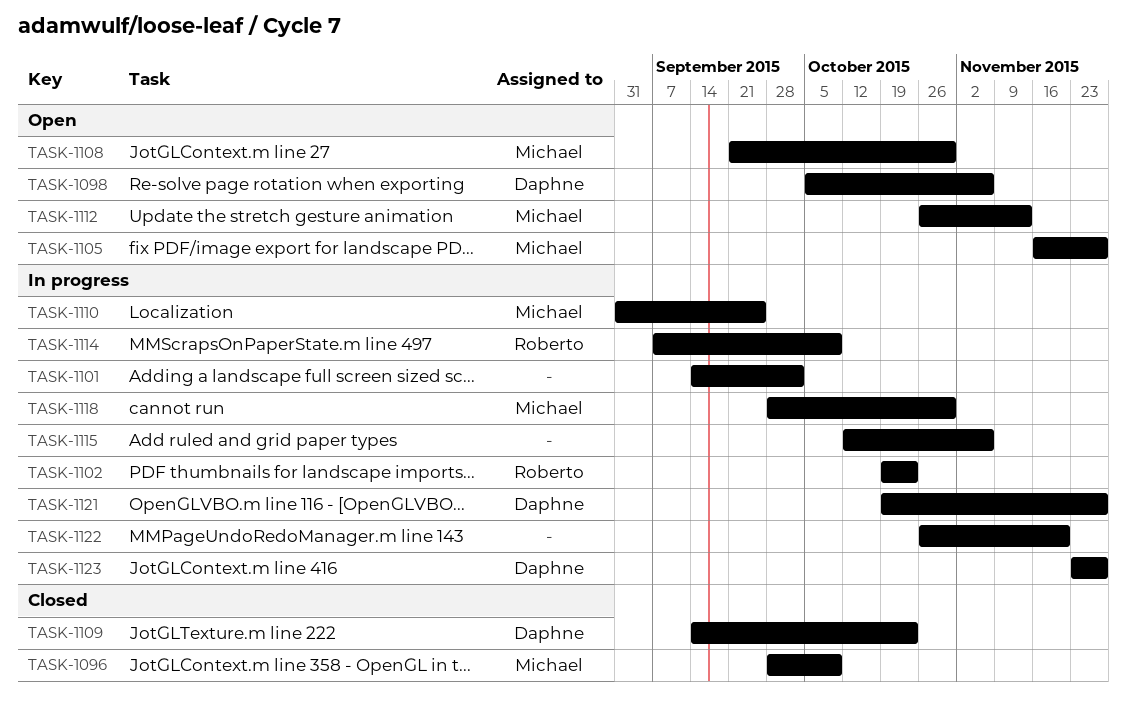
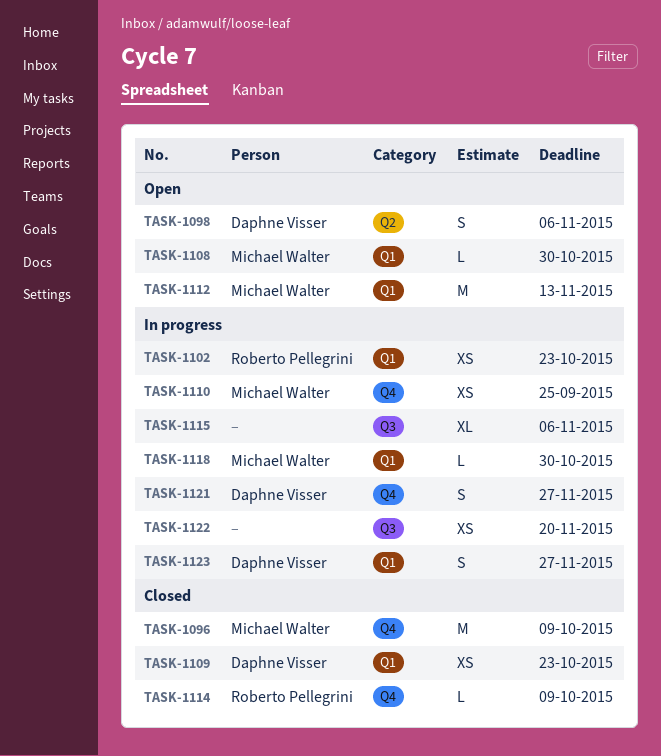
TASK-1101: present -> none
TASK-1105: present -> none
TASK-1114, status: In progress -> Closed

